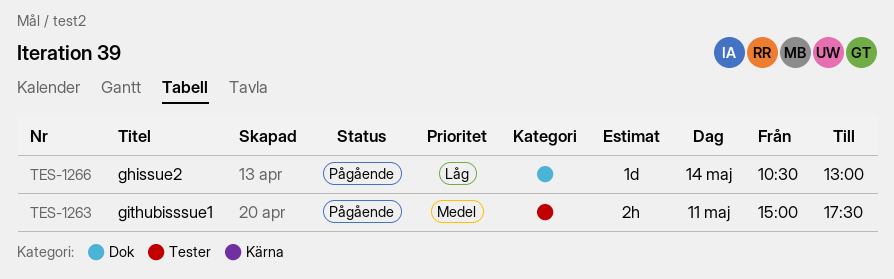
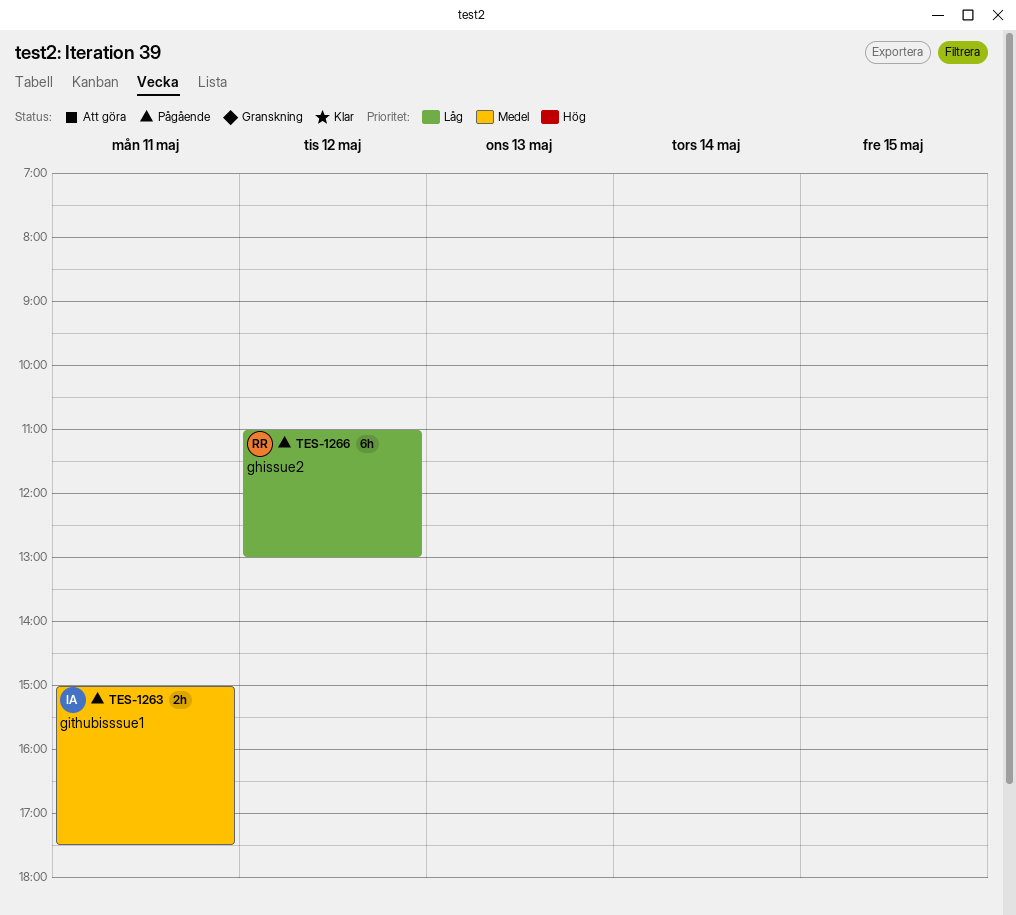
TES-1266, estimate: 1d -> 6h
TES-1266, day: May 14 -> May 12
TES-1266, begins: 10:30 -> 11:00

